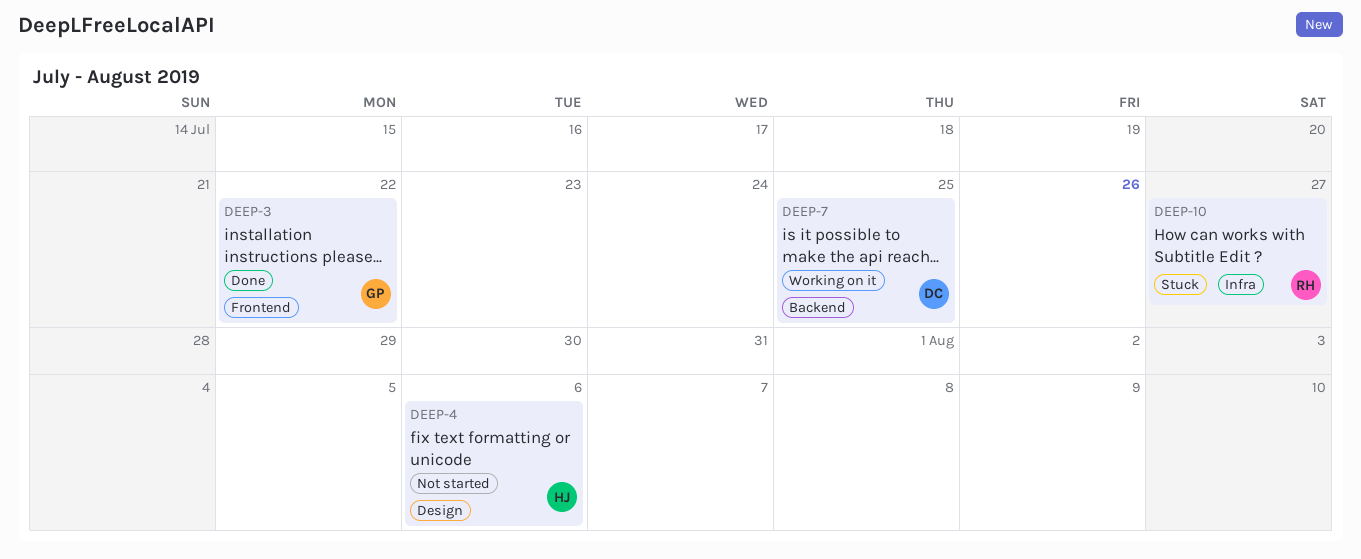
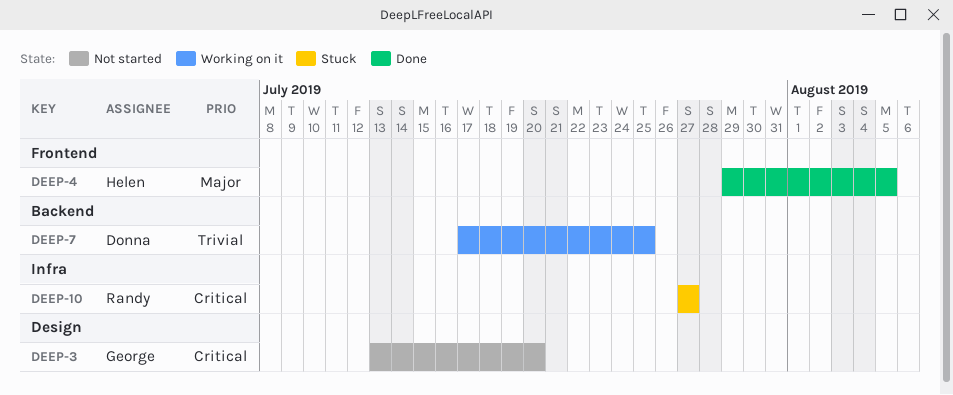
DEEP-3, status: Done -> Not started
DEEP-3, label: Frontend -> Design
DEEP-3, due: Jul 22 -> Jul 20
DEEP-4, status: Not started -> Done
DEEP-4, label: Design -> Frontend
DEEP-4, due: Aug 6 -> Aug 5

